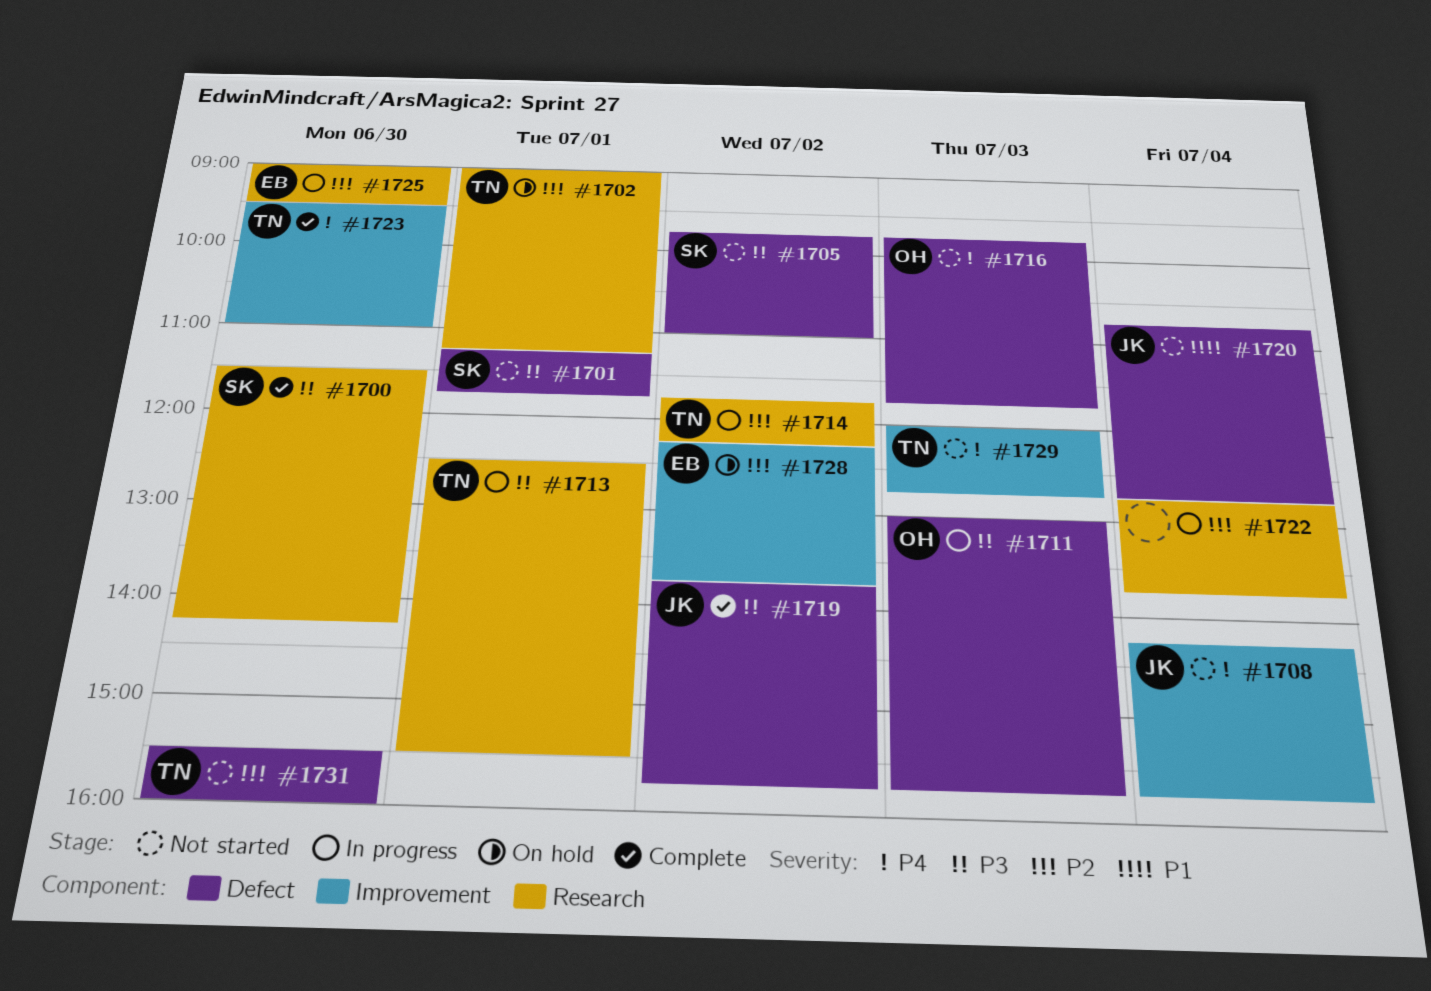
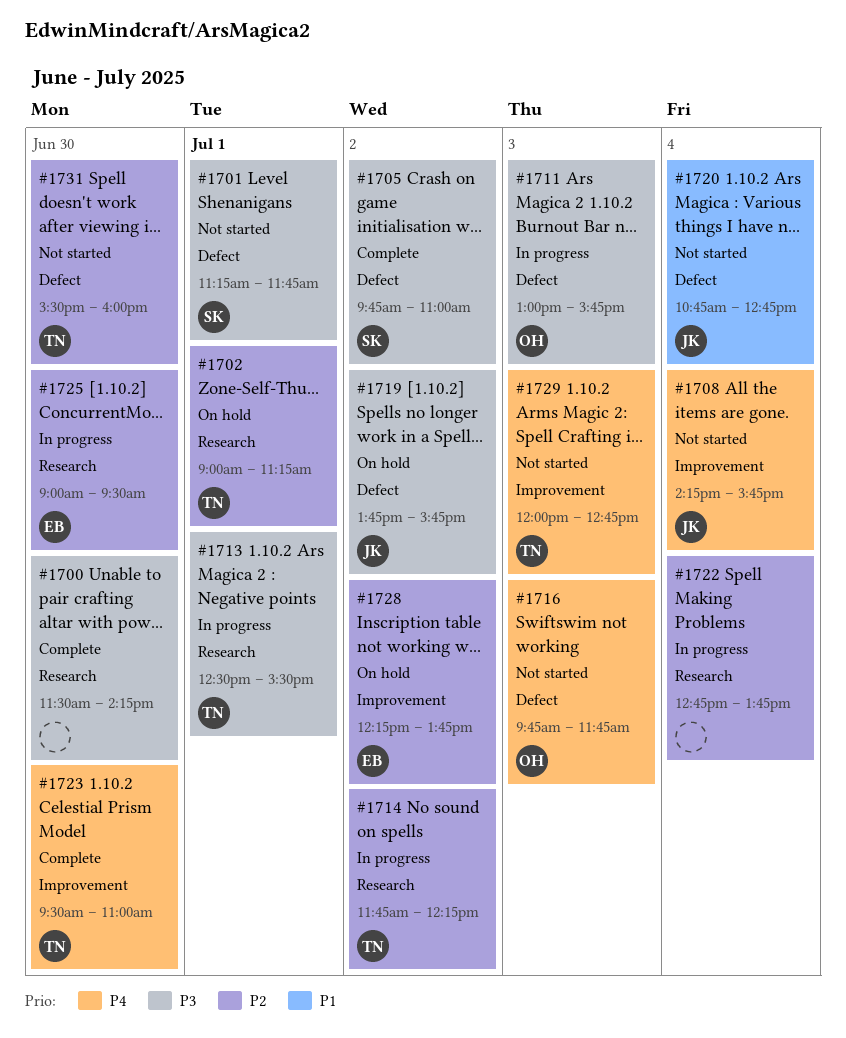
#1700, owner: SK -> none
#1705, status: Not started -> Complete
#1719, status: Complete -> On hold

